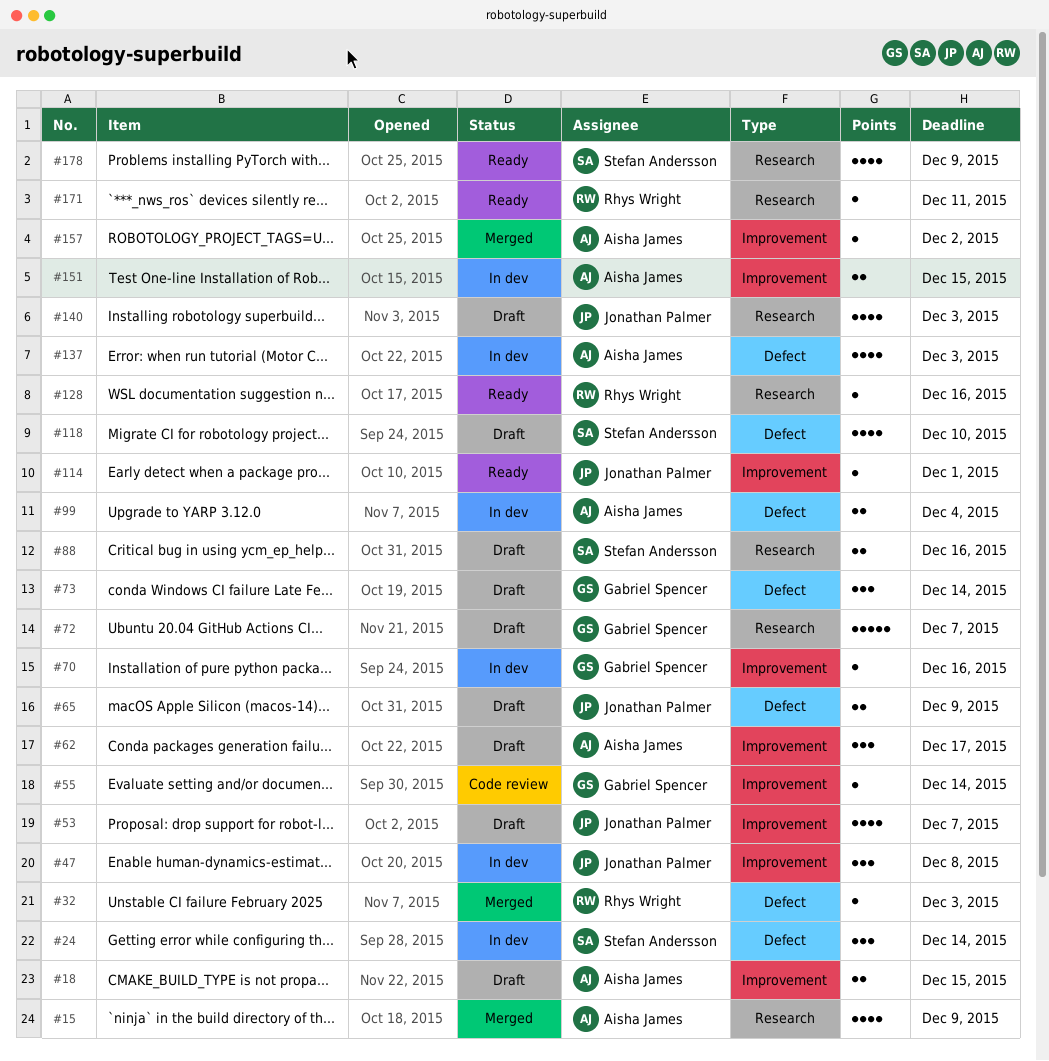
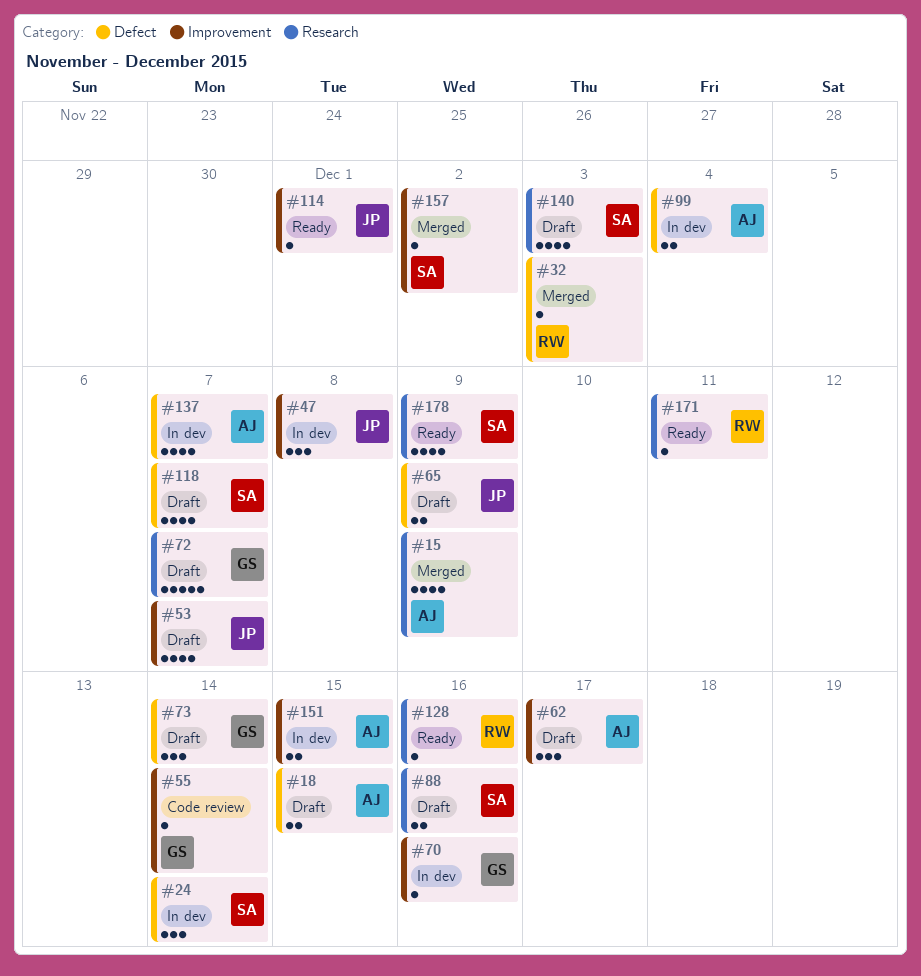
#18, label: Improvement -> Defect
#118, due: Dec 10 -> Dec 7
#137, due: Dec 3 -> Dec 7
#140, owner: Jonathan Palmer -> Stefan Andersson
#157, owner: Aisha James -> Stefan Andersson

